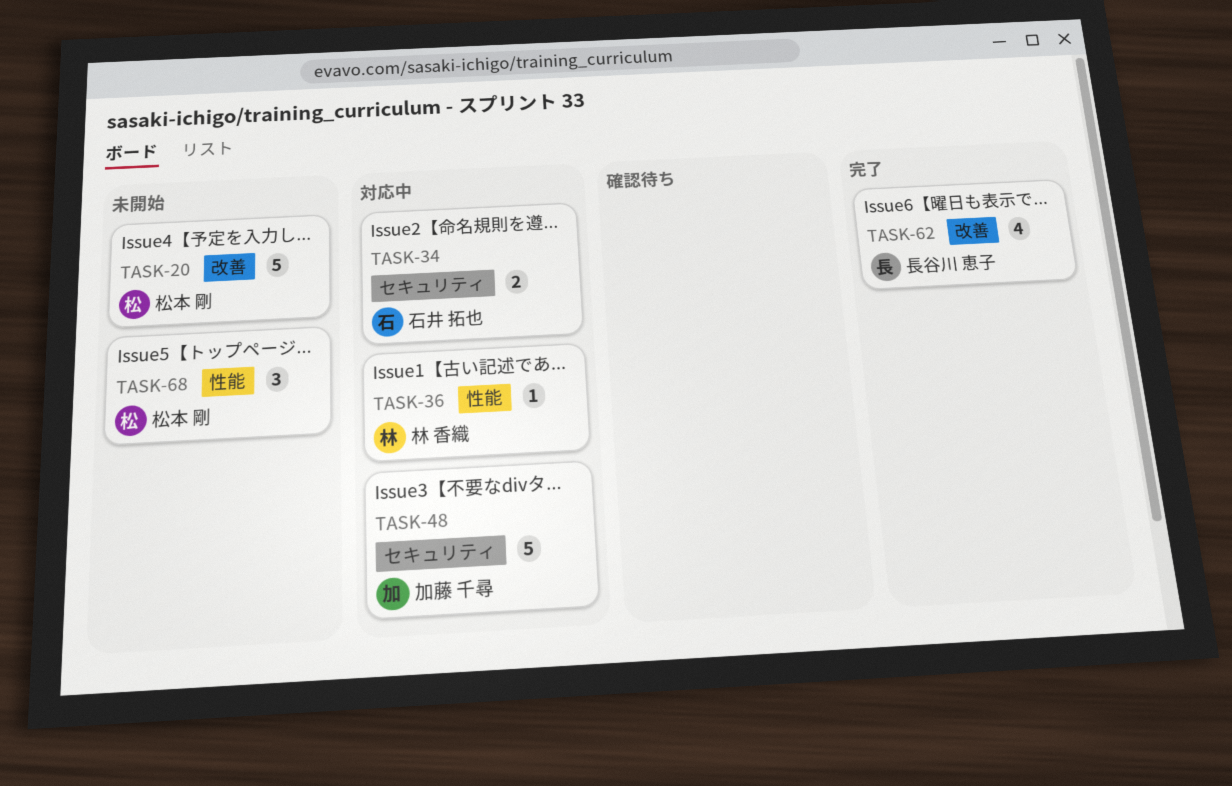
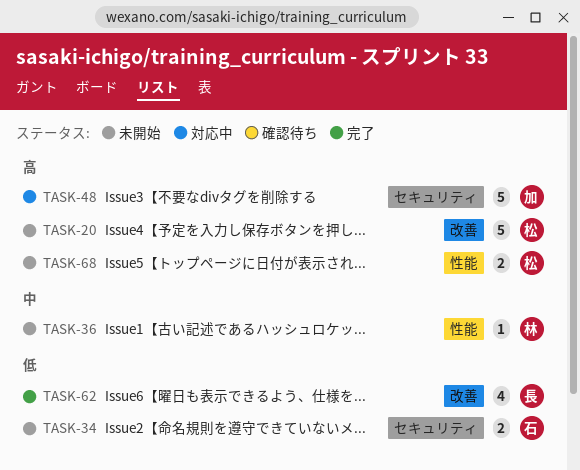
TASK-34, status: 対応中 -> 未開始
TASK-36, status: 対応中 -> 未開始
TASK-68, estimate: 3 -> 2

